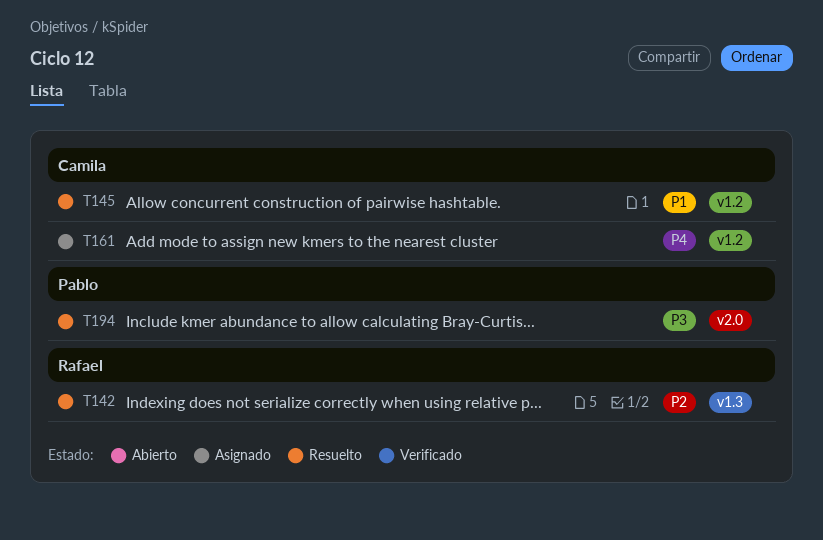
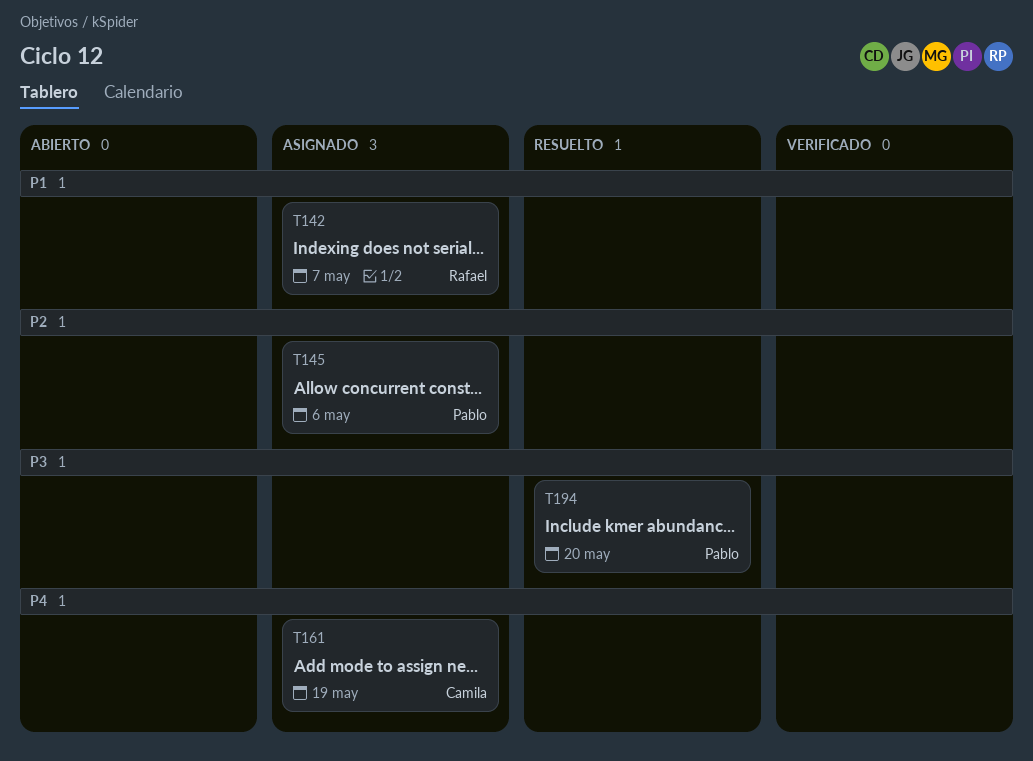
T142, status: Resuelto -> Asignado
T142, priority: P2 -> P1
T145, status: Resuelto -> Asignado
T145, owner: Camila -> Pablo
T145, priority: P1 -> P2

